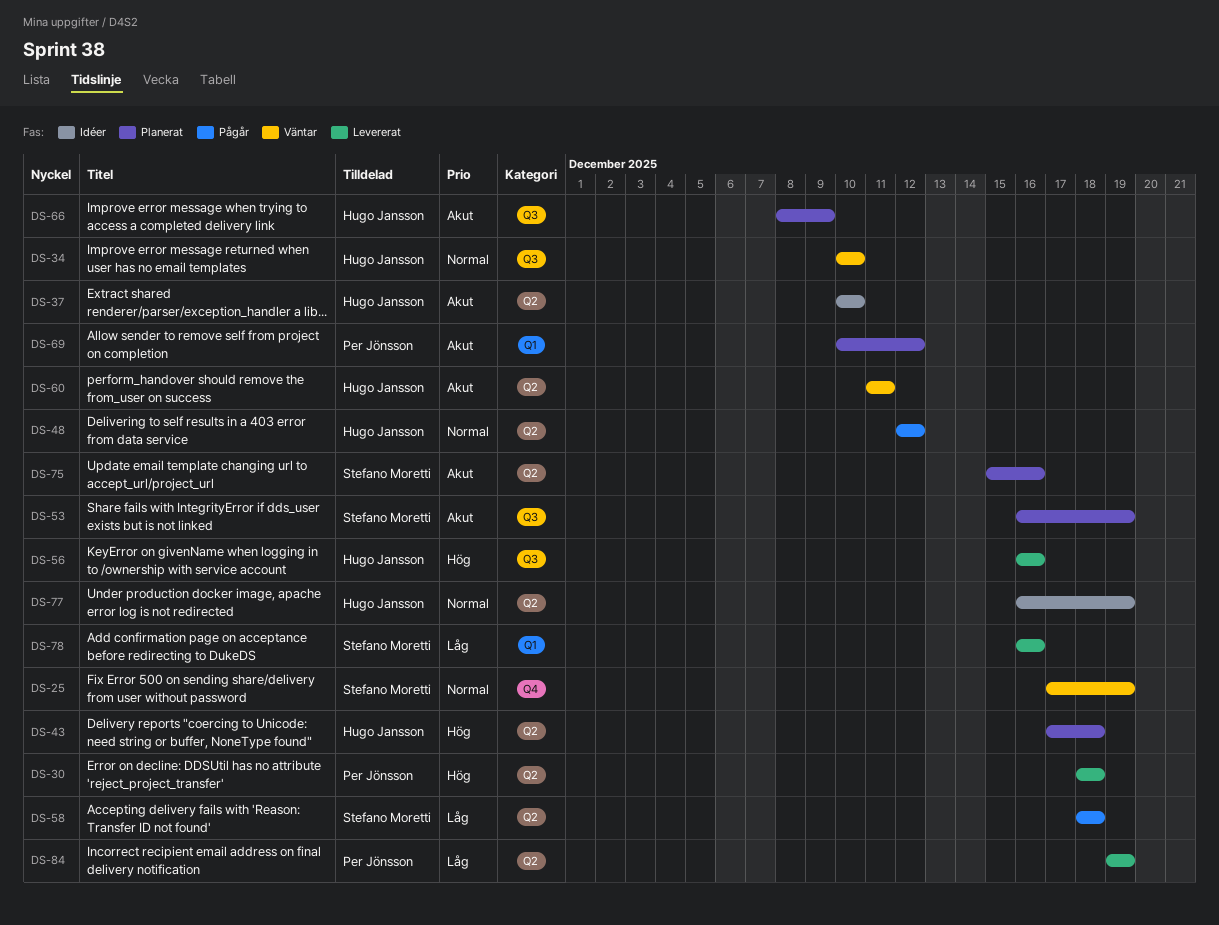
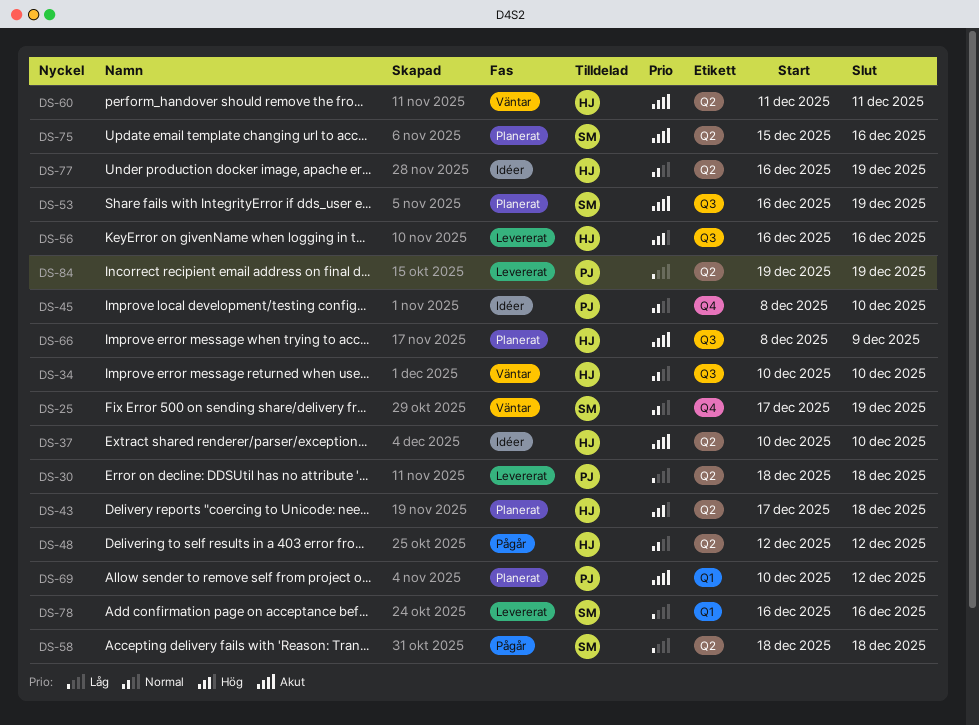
DS-30, priority: Hög -> Låg
DS-45: none -> present

